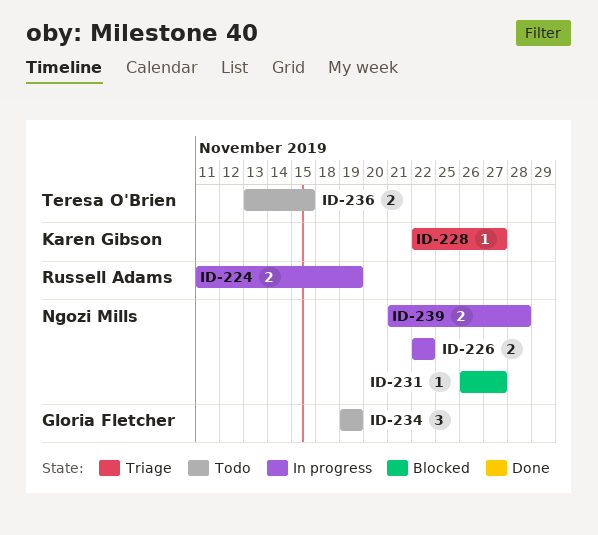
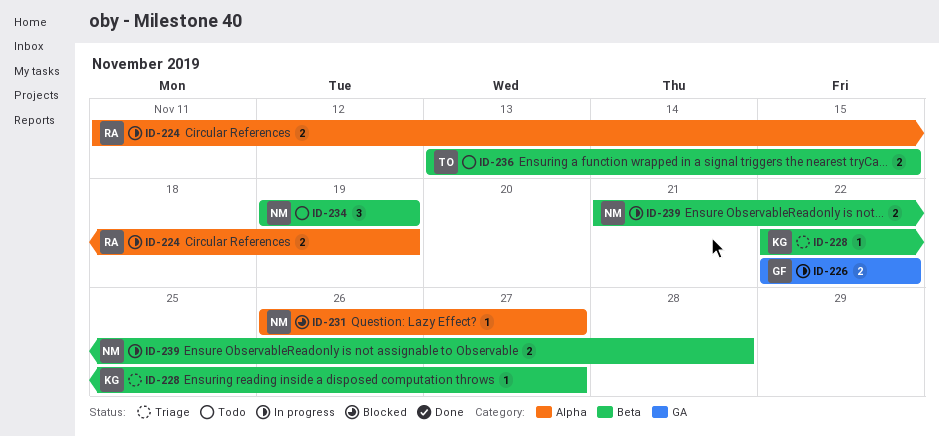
ID-226, owner: Ngozi Mills -> Gloria Fletcher
ID-234, owner: Gloria Fletcher -> Ngozi Mills

